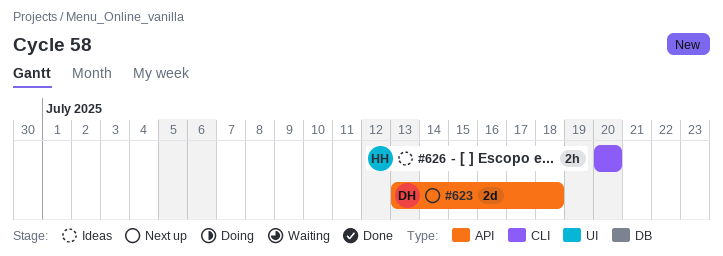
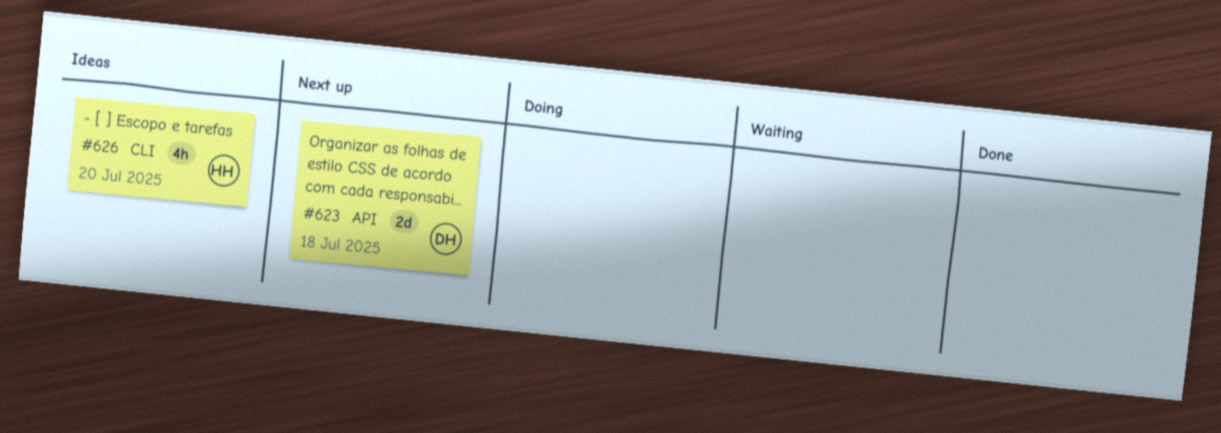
#626, estimate: 2h -> 4h

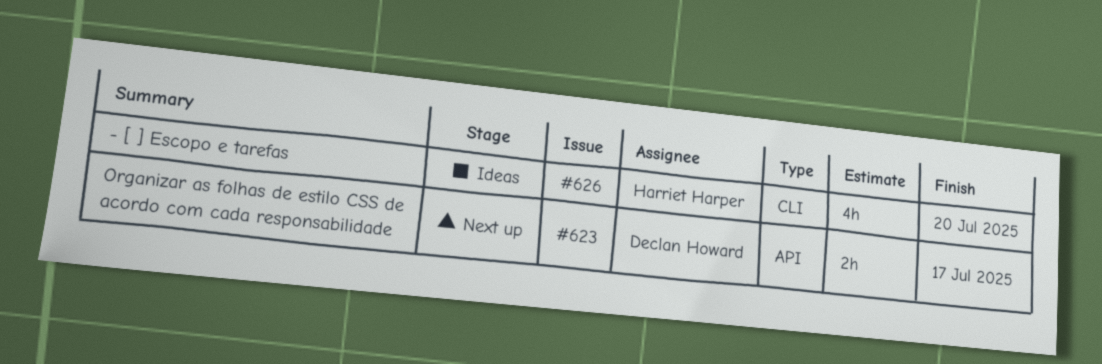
#623, estimate: 2d -> 2h
#623, due: Jul 18 -> Jul 17

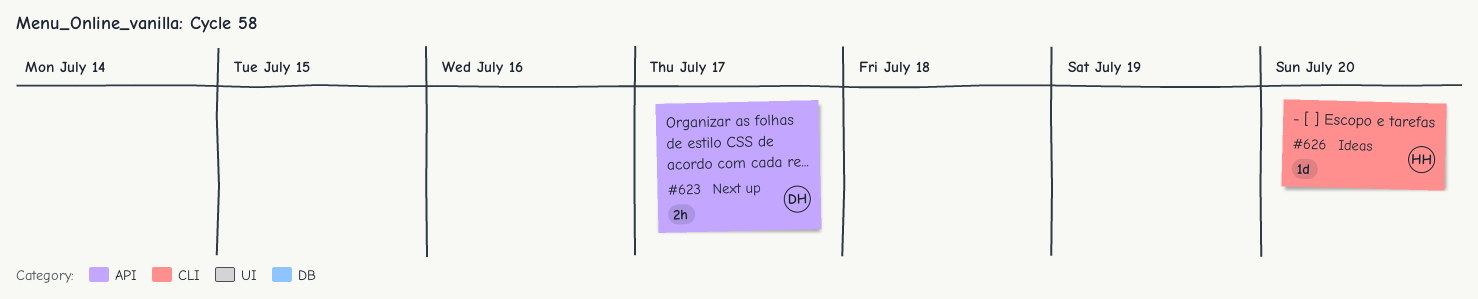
#626, estimate: 4h -> 1d

